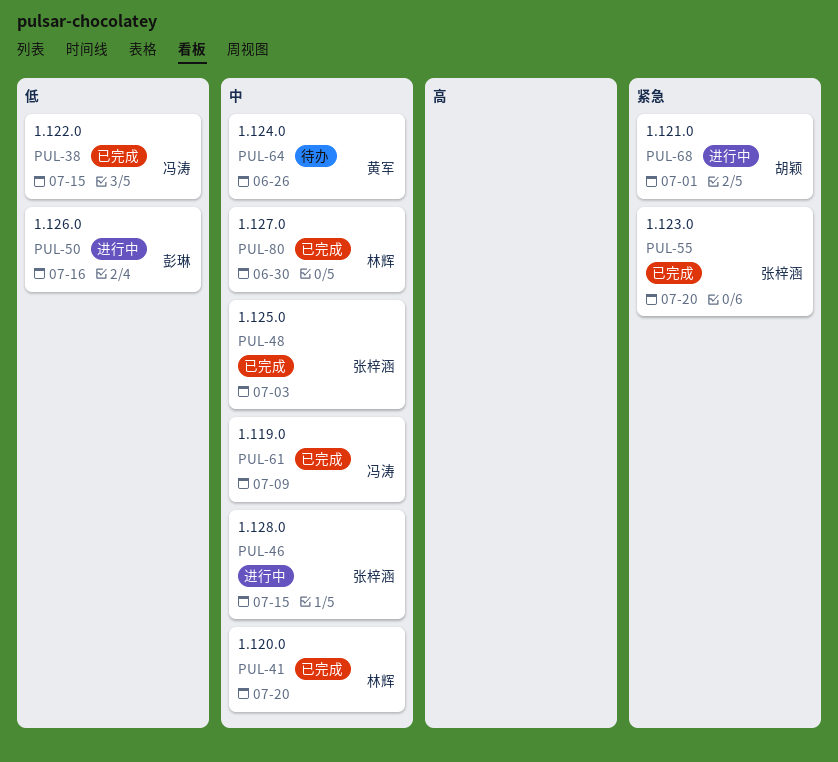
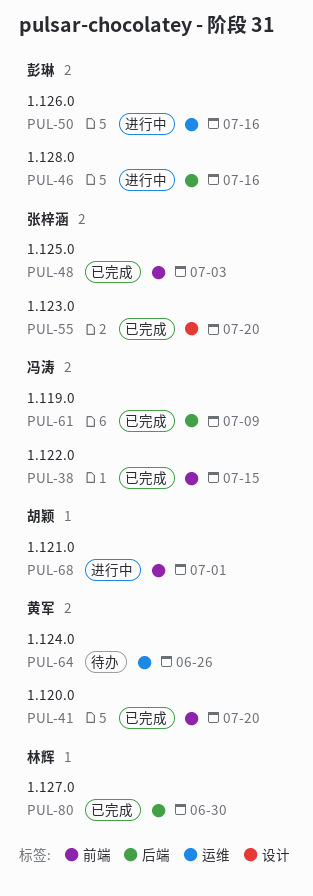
PUL-41, owner: 林辉 -> 黄军
PUL-46, owner: 张梓涵 -> 彭琳
PUL-46, due: Jul 15 -> Jul 16

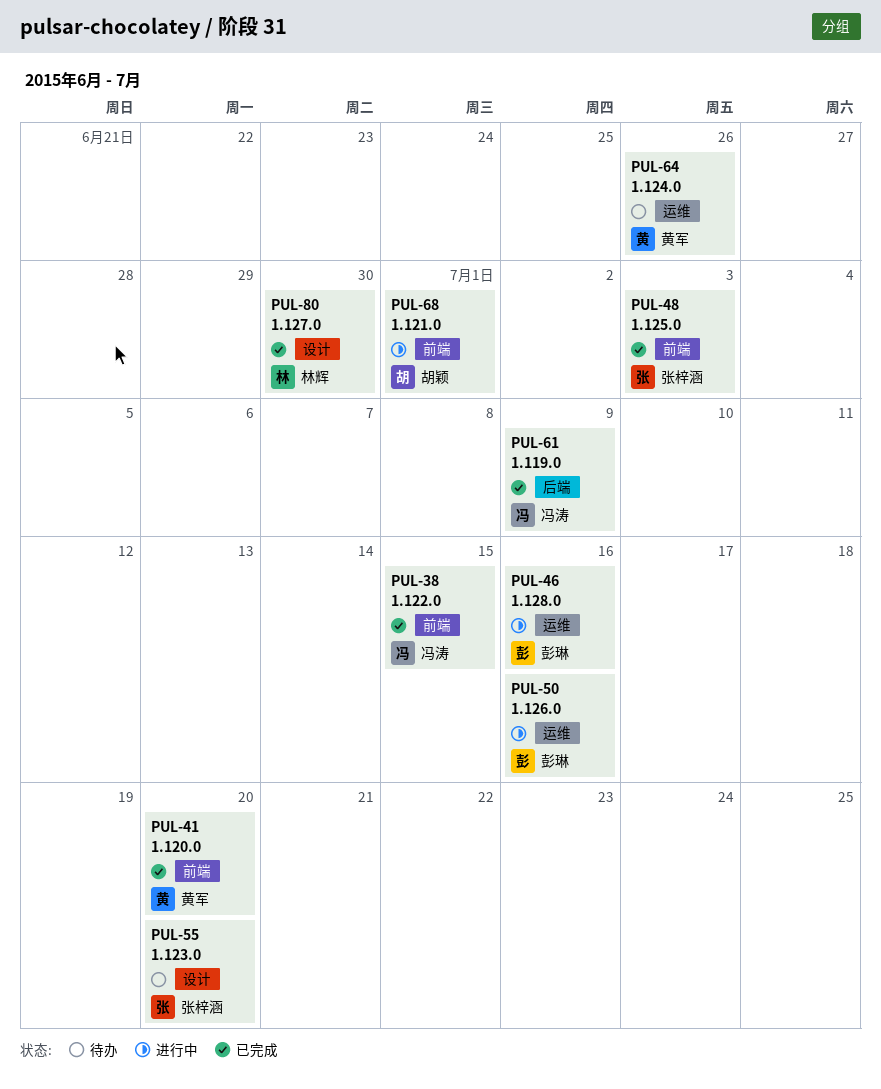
PUL-46, label: 后端 -> 运维
PUL-55, status: 已完成 -> 待办
PUL-80, label: 后端 -> 设计

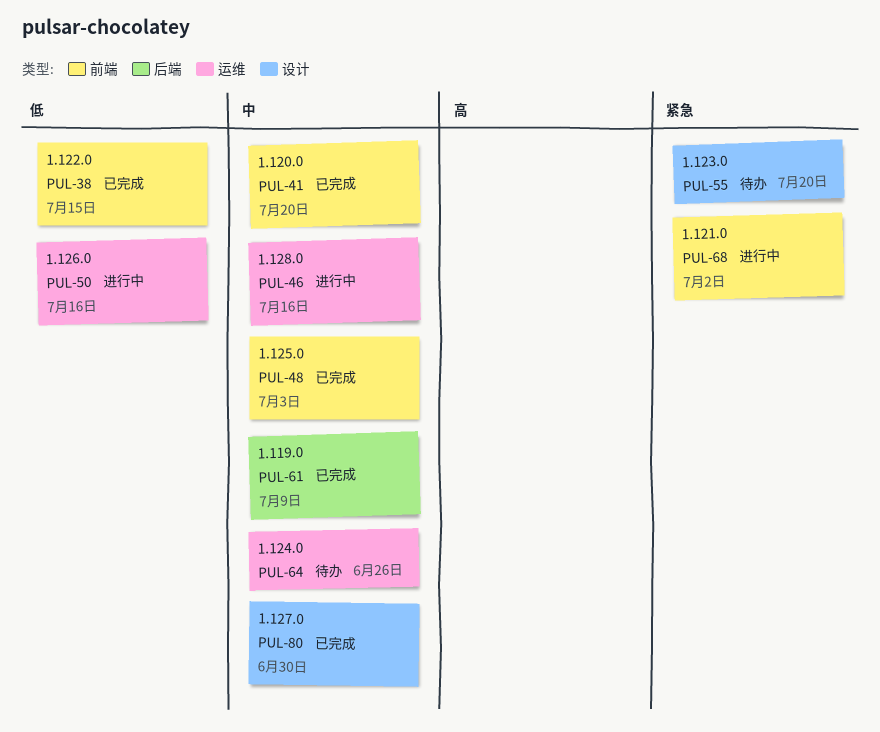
PUL-68, due: Jul 1 -> Jul 2

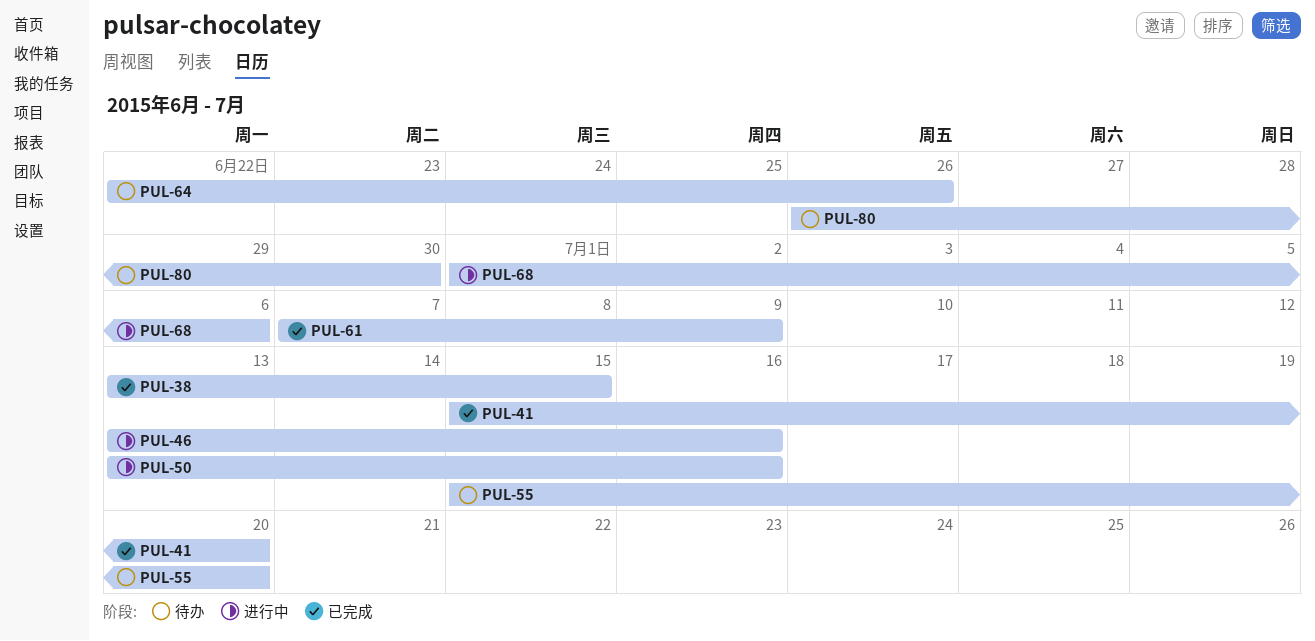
PUL-48: present -> none
PUL-68, due: Jul 2 -> Jul 6
PUL-80, status: 已完成 -> 待办

